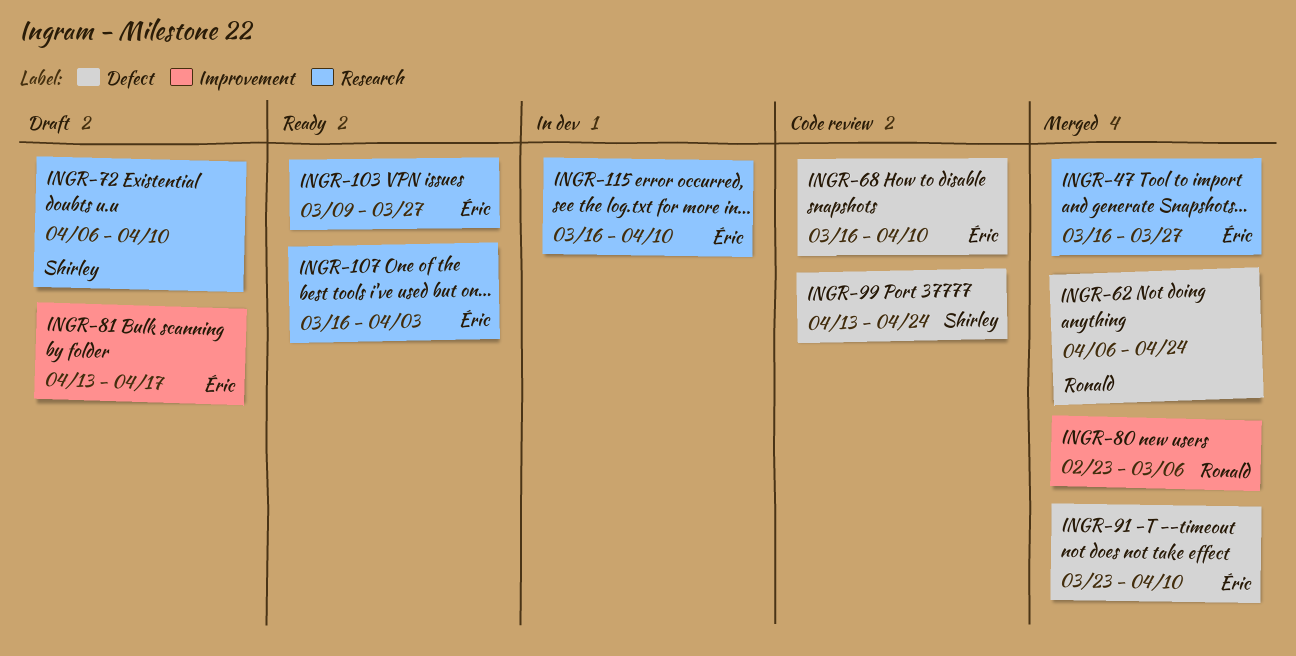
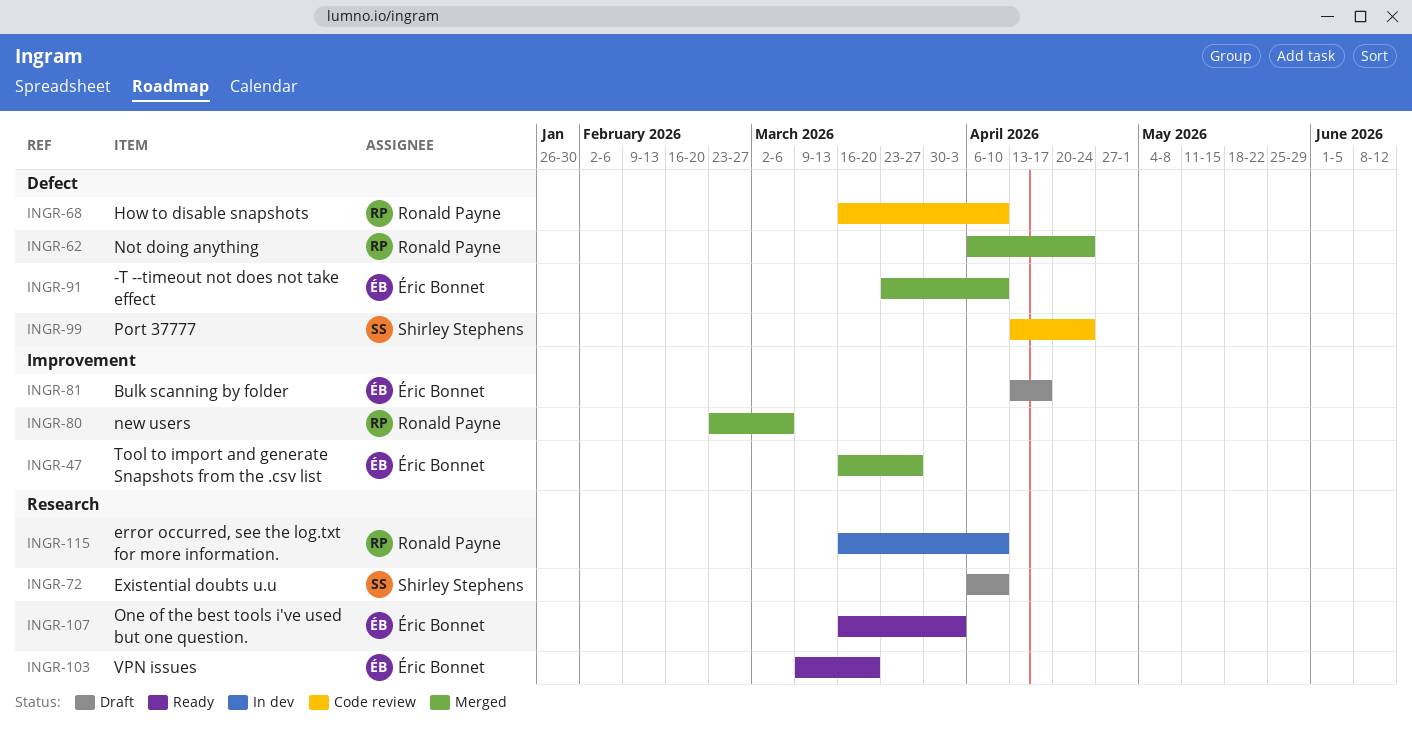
INGR-47, label: Research -> Improvement
INGR-68, owner: Éric Bonnet -> Ronald Payne
INGR-103, due: Mar 27 -> Mar 20
INGR-115, owner: Éric Bonnet -> Ronald Payne

